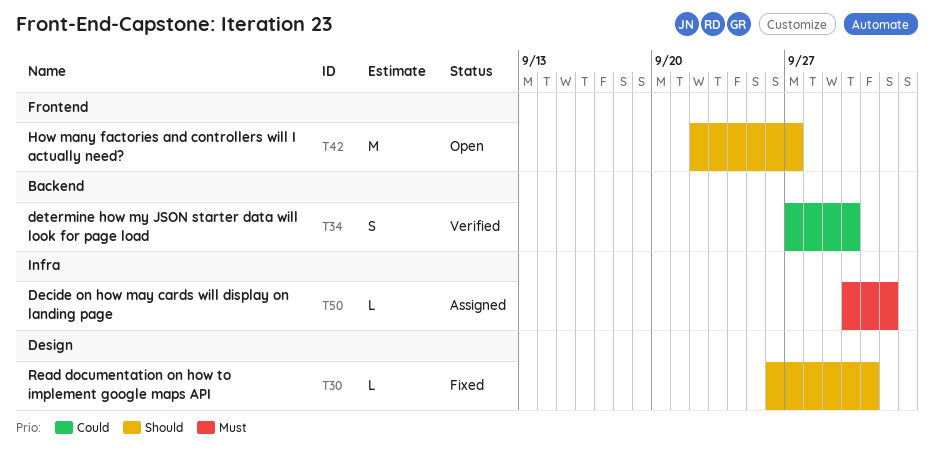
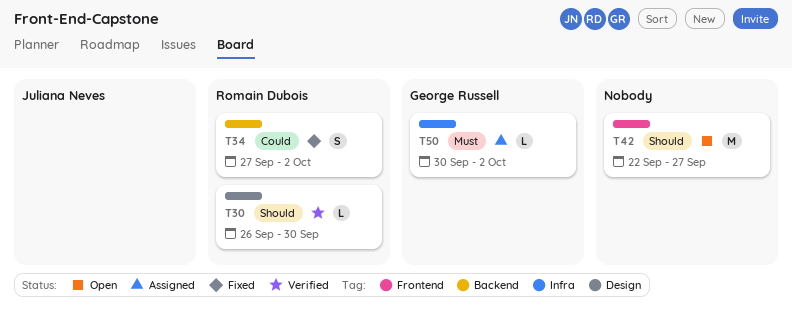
T30, status: Fixed -> Verified
T30, due: Oct 1 -> Sep 30
T34, status: Verified -> Fixed
T34, due: Sep 30 -> Oct 2

